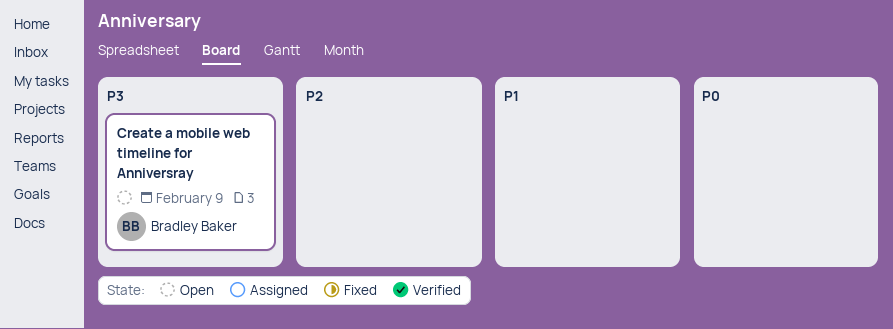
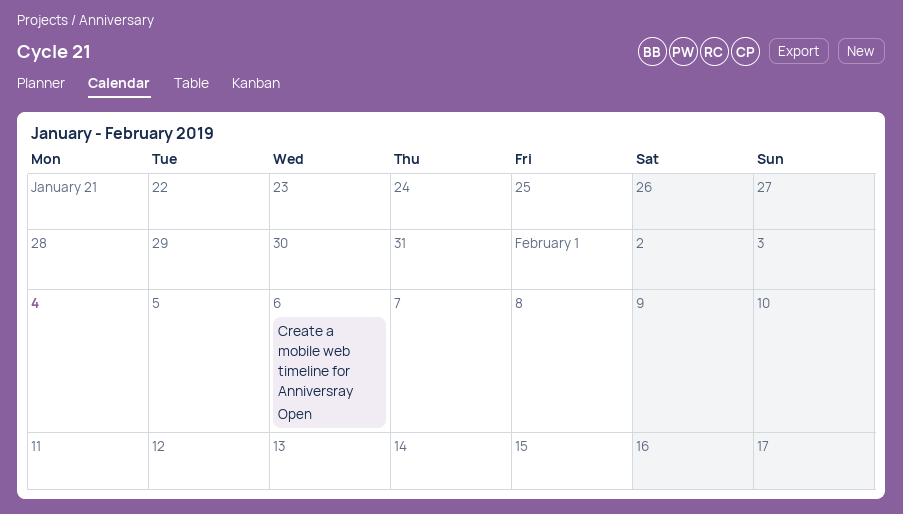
Create a mobile web timeline for Anniversray, due: Feb 9 -> Feb 6

